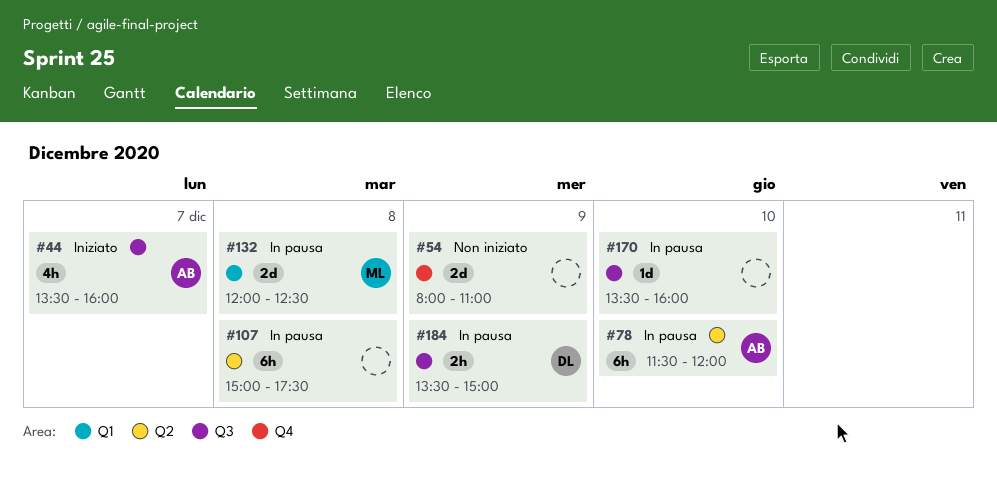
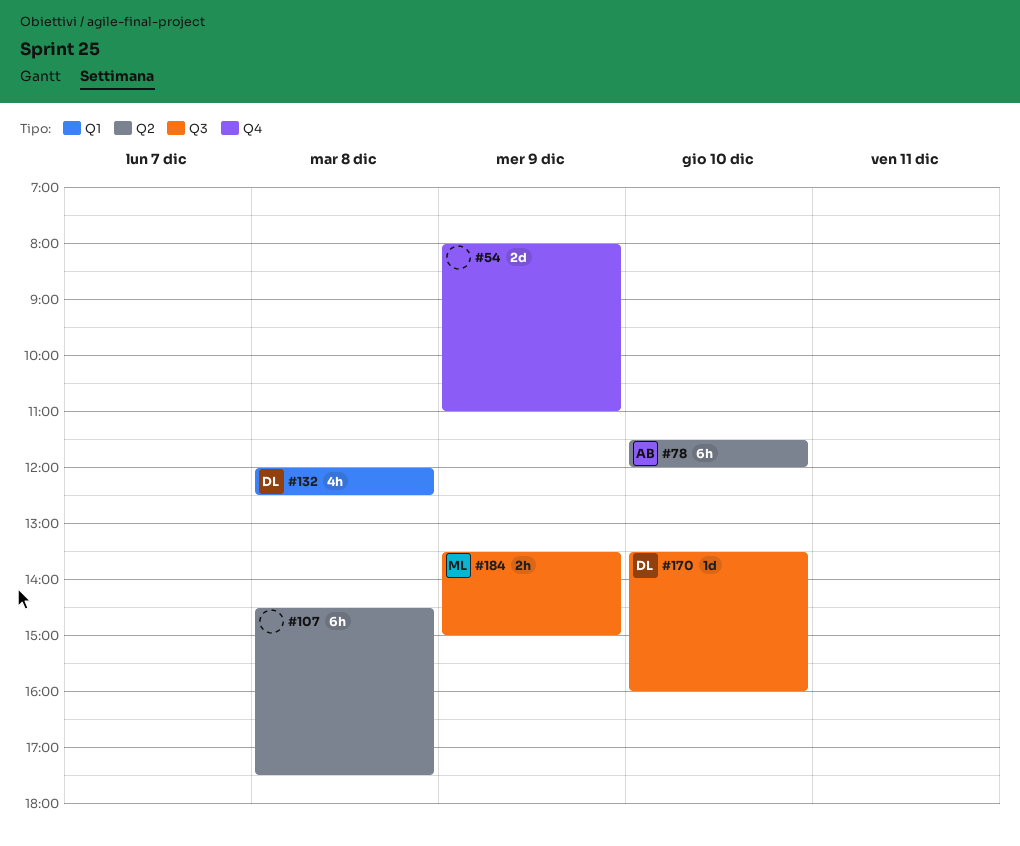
#44: present -> none
#107, begins: 15:00 -> 14:30
#132, owner: ML -> DL
#132, estimate: 2d -> 4h
#170, owner: none -> DL
#184, owner: DL -> ML

